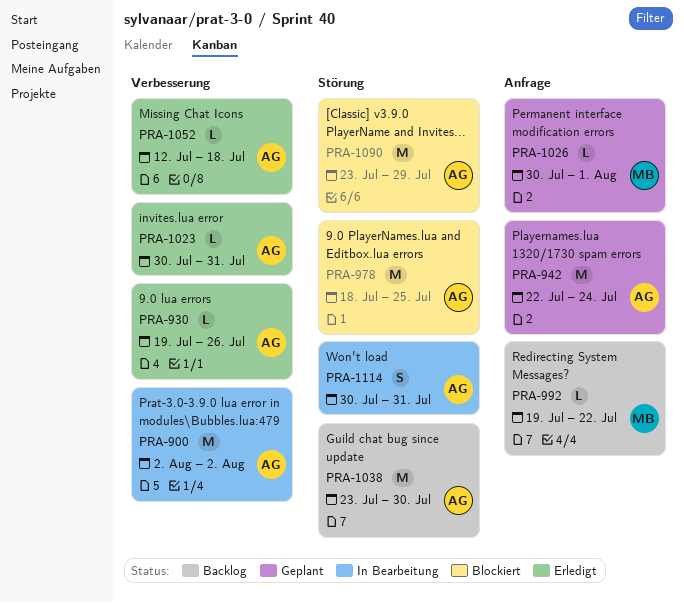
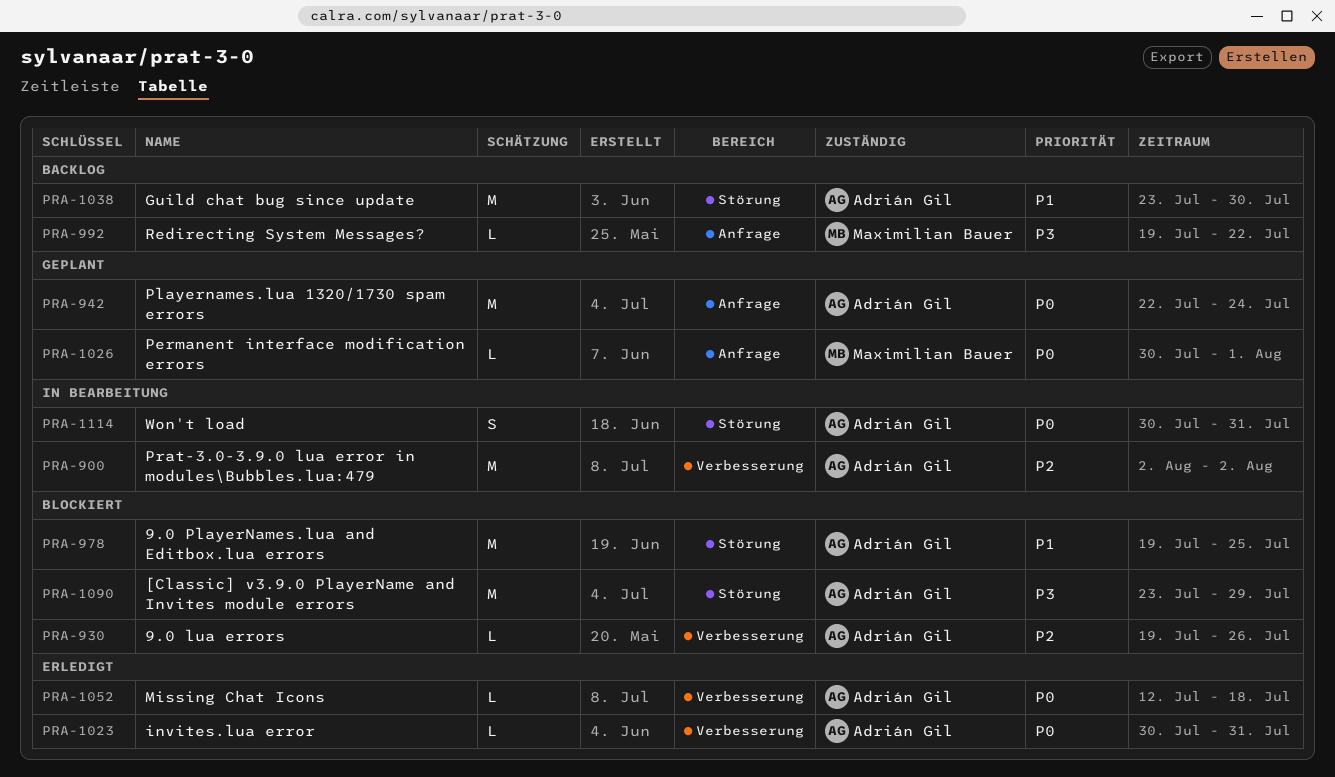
PRA-930, status: Erledigt -> Blockiert
PRA-978, start: Jul 18 -> Jul 19

